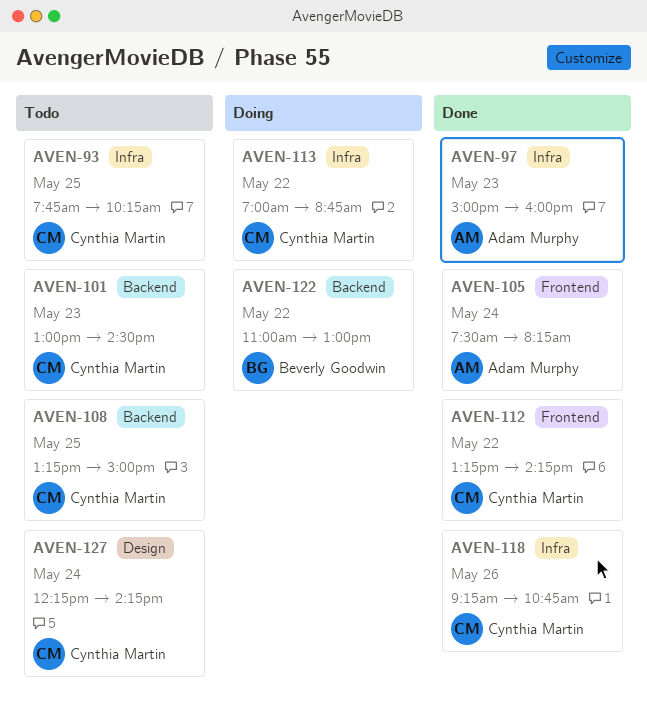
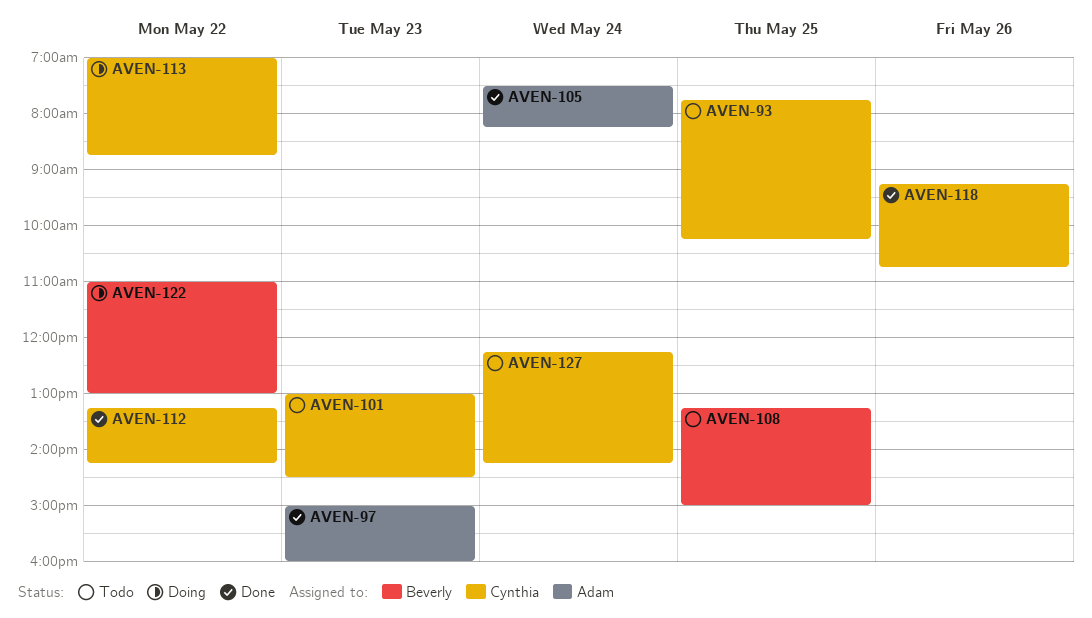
AVEN-108, owner: Cynthia Martin -> Beverly Goodwin

